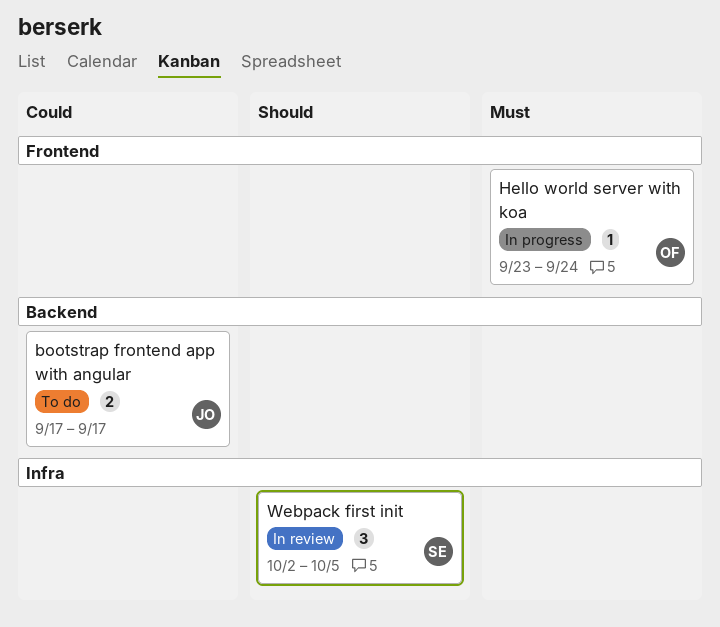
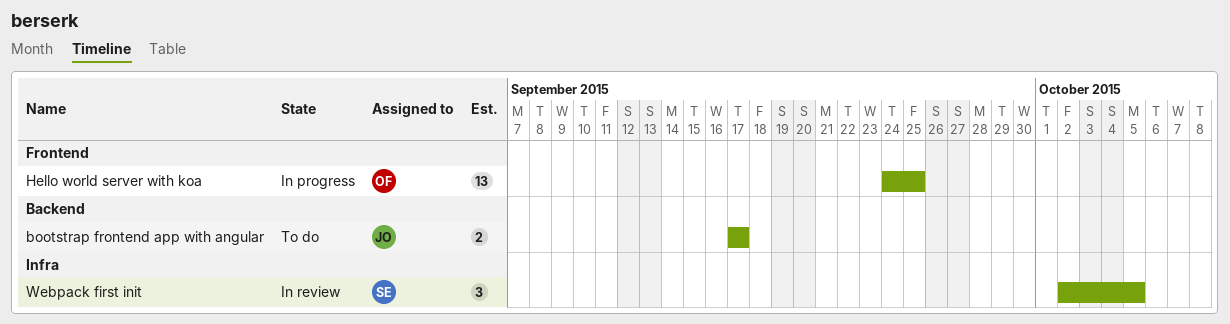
Hello world server with koa, estimate: 1 -> 13
Hello world server with koa, start: Sep 23 -> Sep 24
Hello world server with koa, due: Sep 24 -> Sep 25

